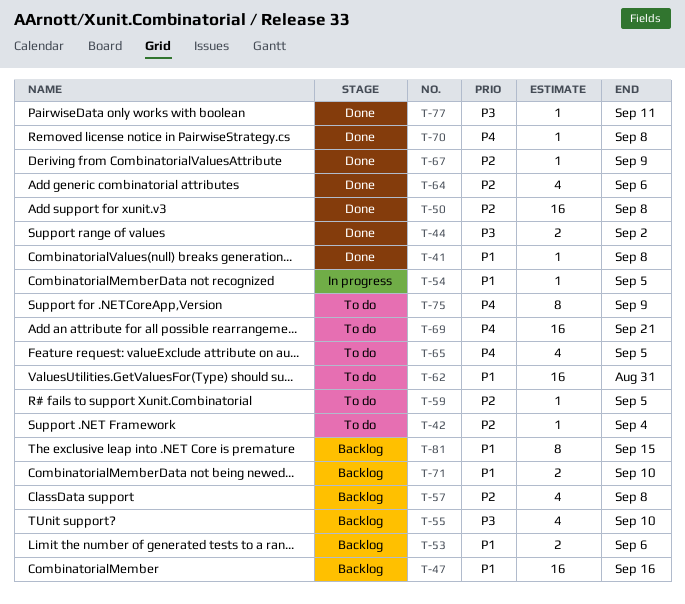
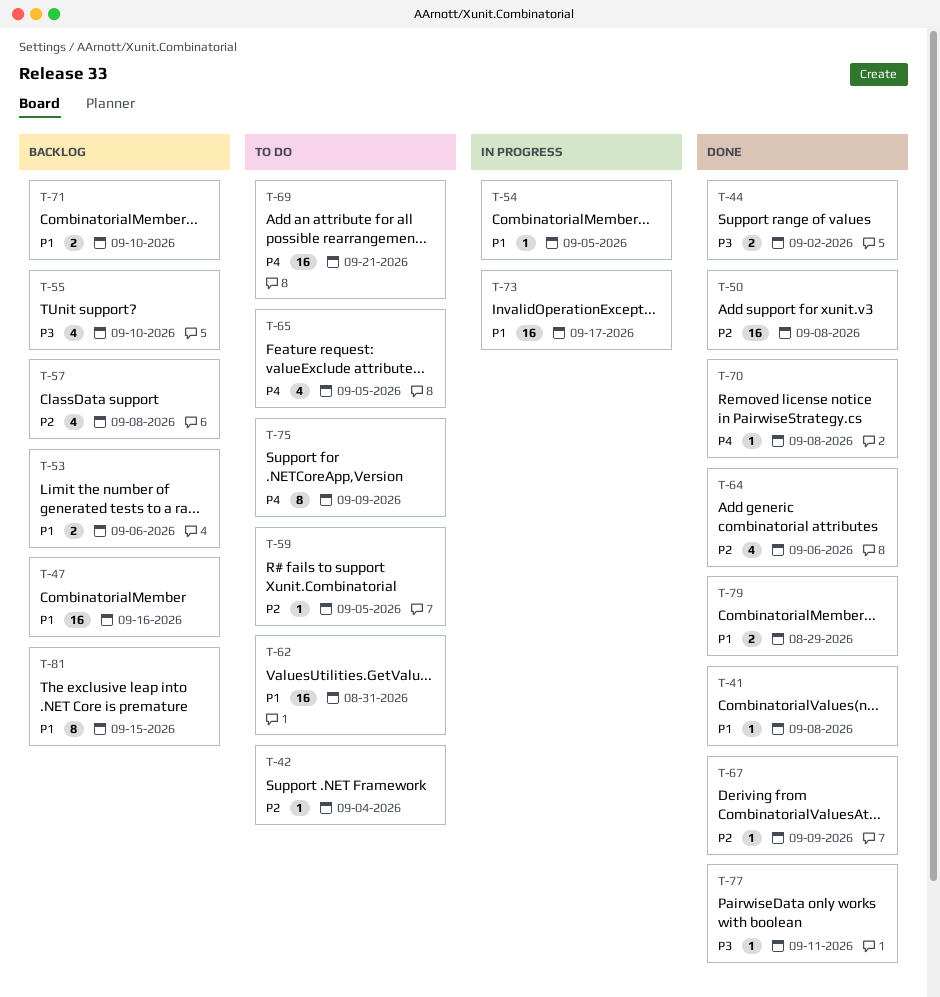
T-73: none -> present
T-79: none -> present

